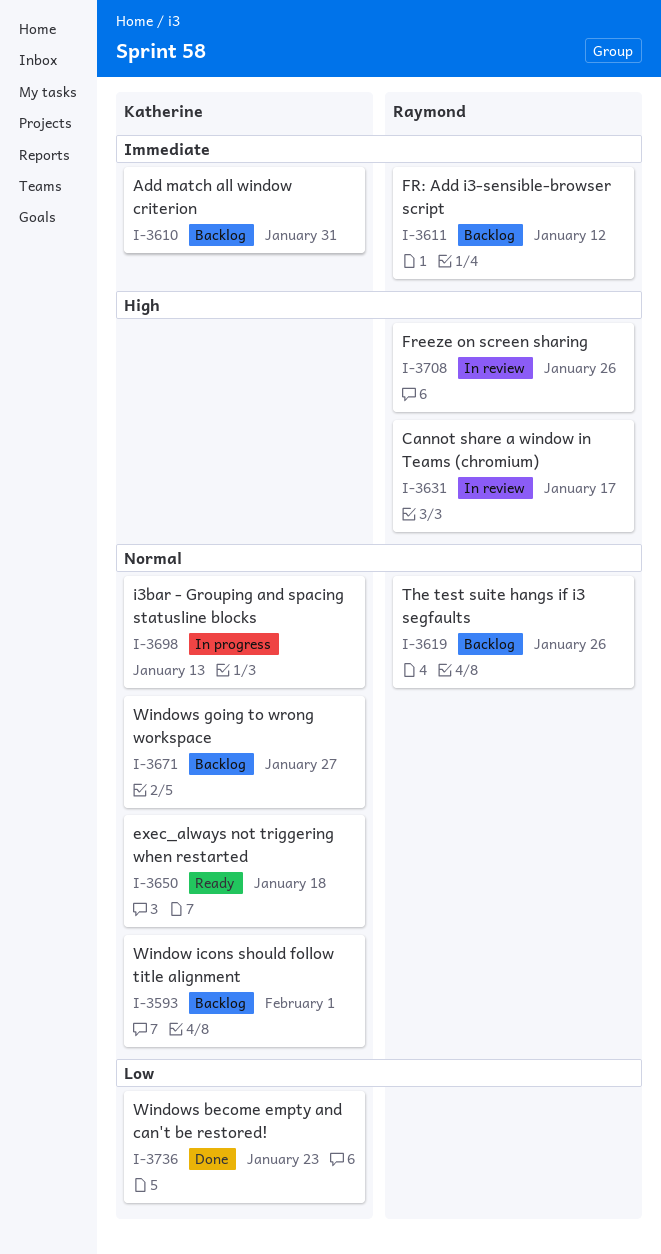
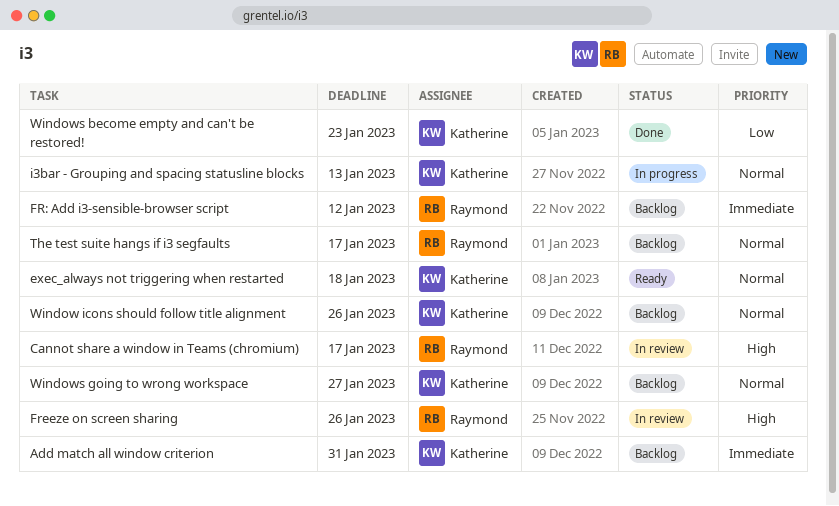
The test suite hangs if i3 segfaults, due: Jan 26 -> Jan 17
Window icons should follow title alignment, due: Feb 1 -> Jan 26

